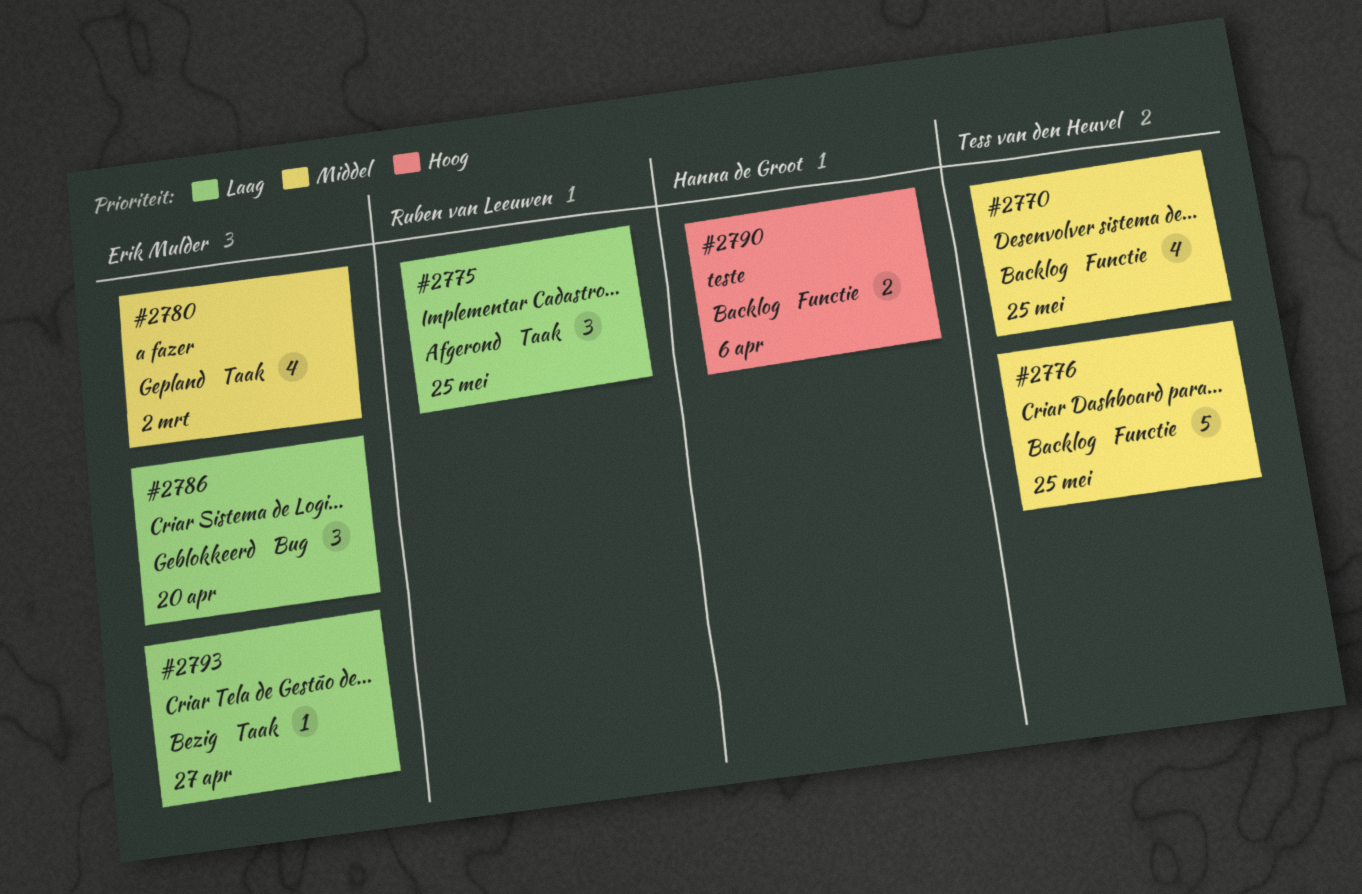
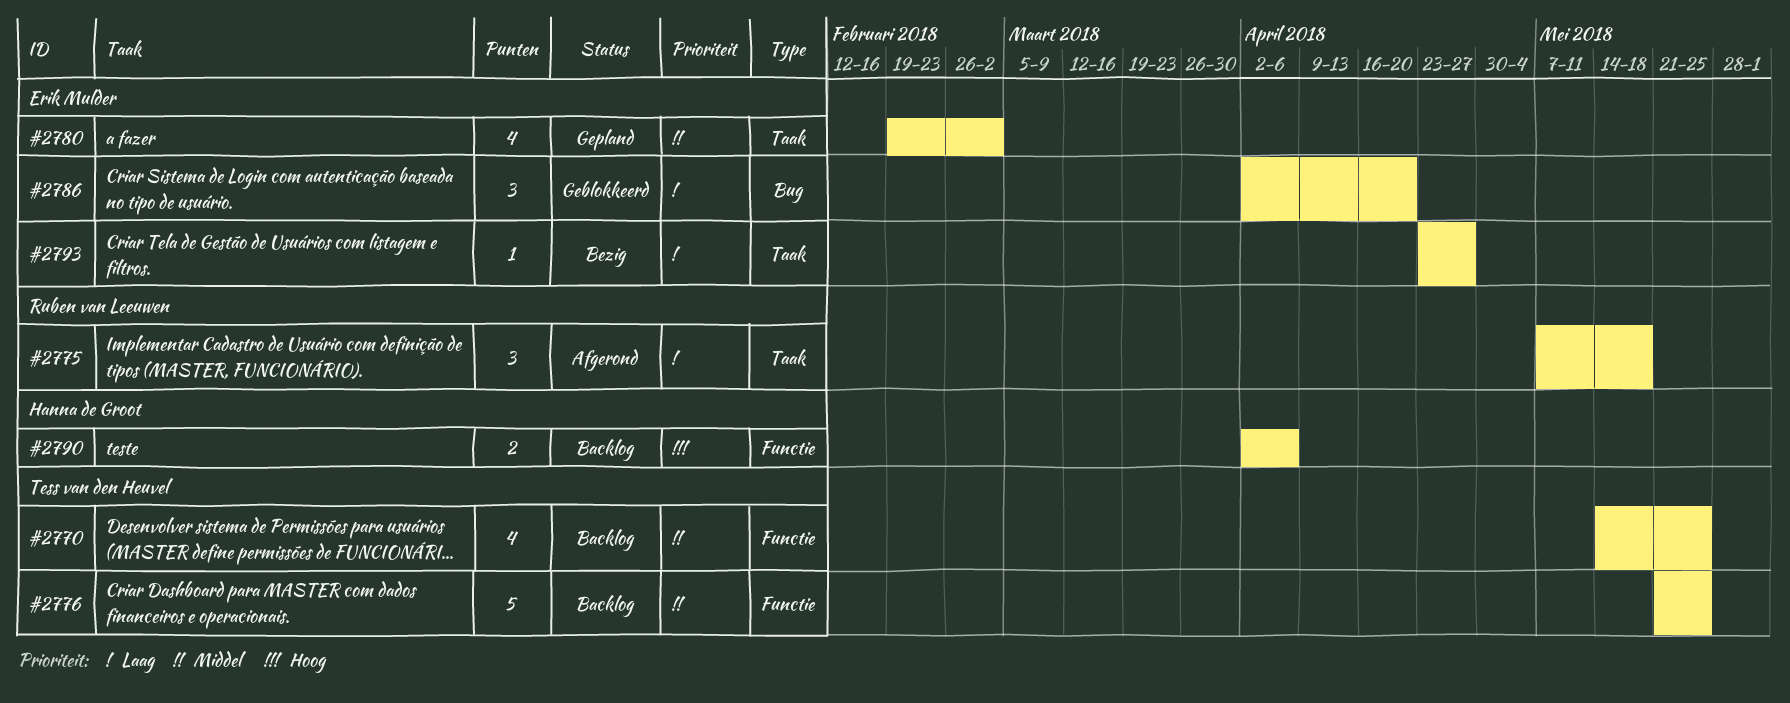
#2775, due: May 25 -> May 18

